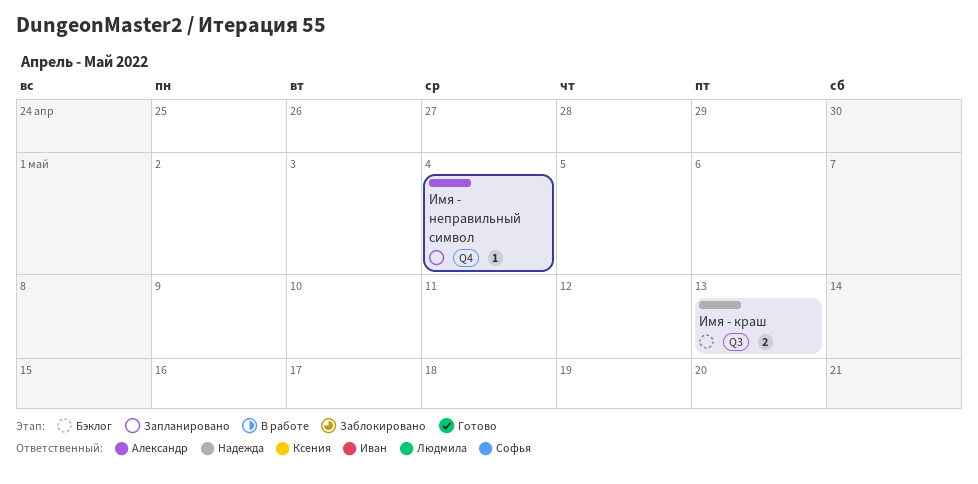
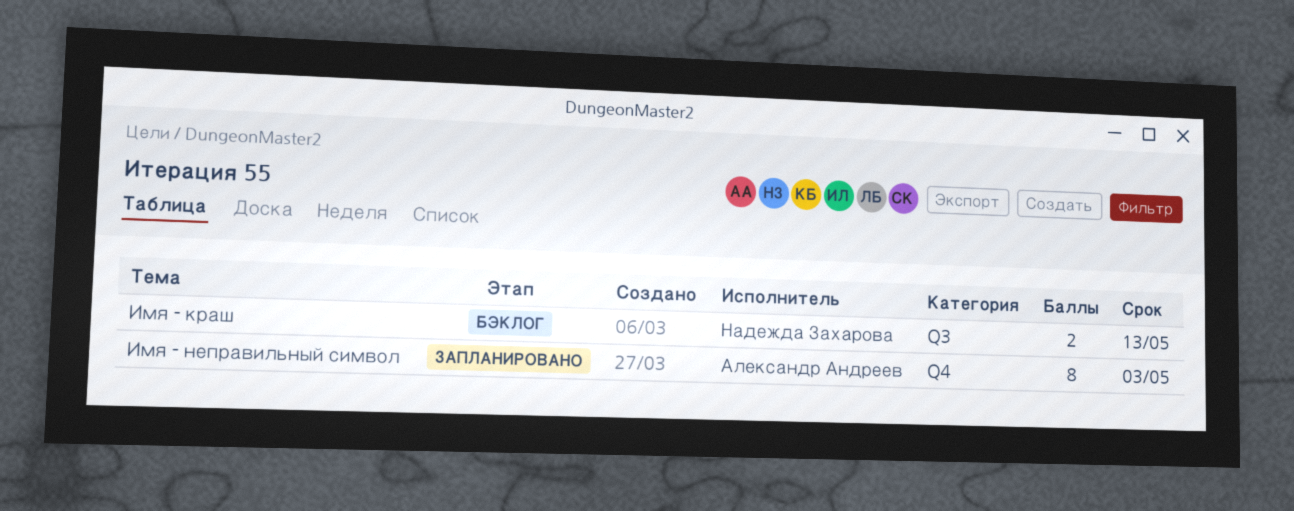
Имя - неправильный символ, estimate: 1 -> 8
Имя - неправильный символ, due: May 4 -> May 3

